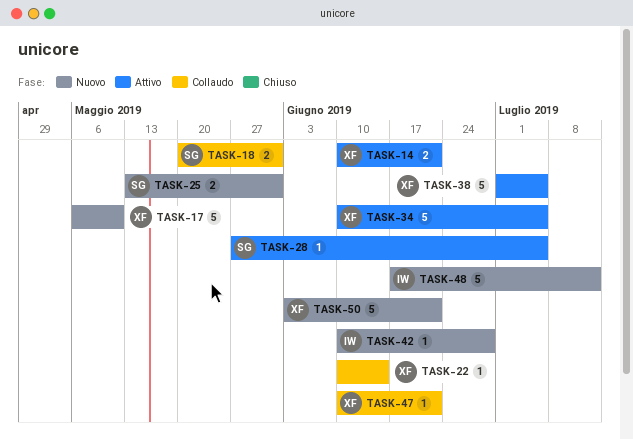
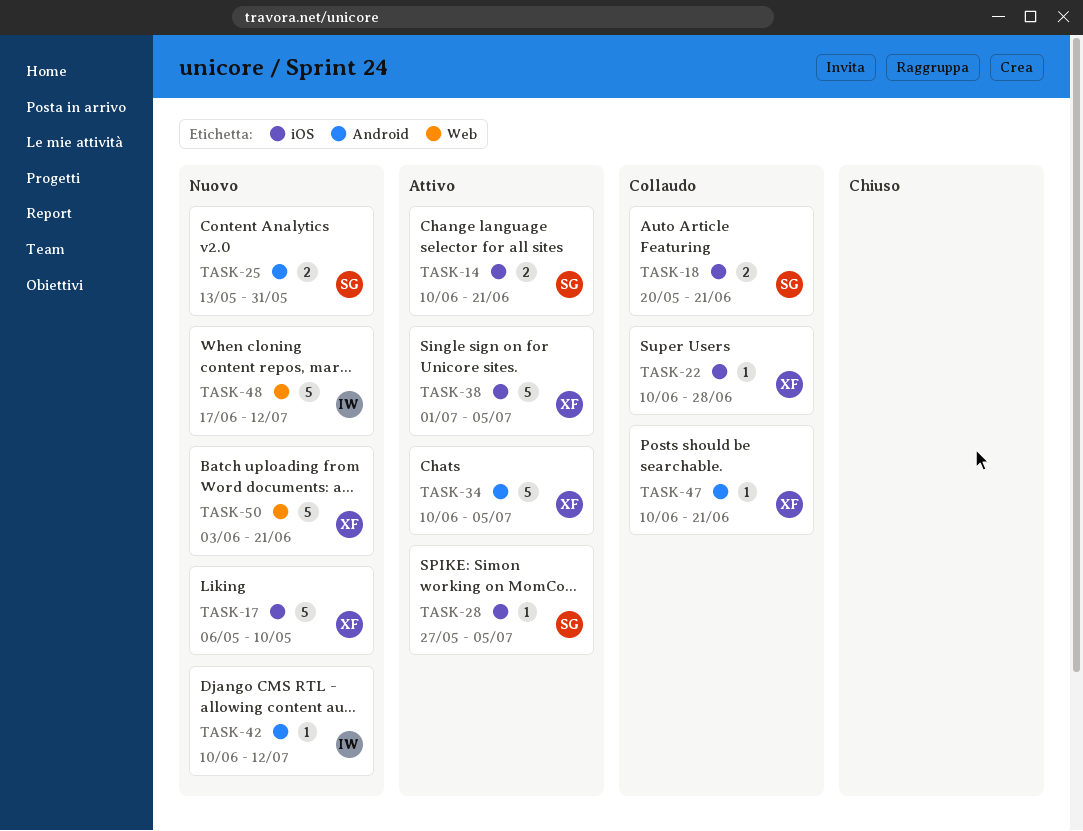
TASK-14, owner: XF -> SG
TASK-18, due: May 31 -> Jun 21
TASK-22, due: Jun 14 -> Jun 28
TASK-42, due: Jun 28 -> Jul 12

